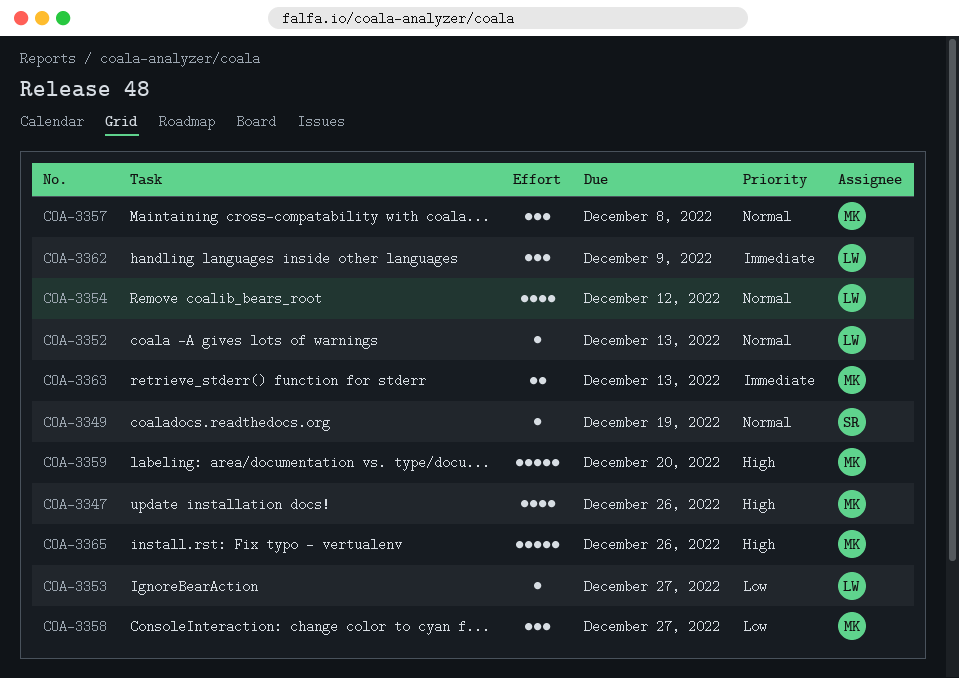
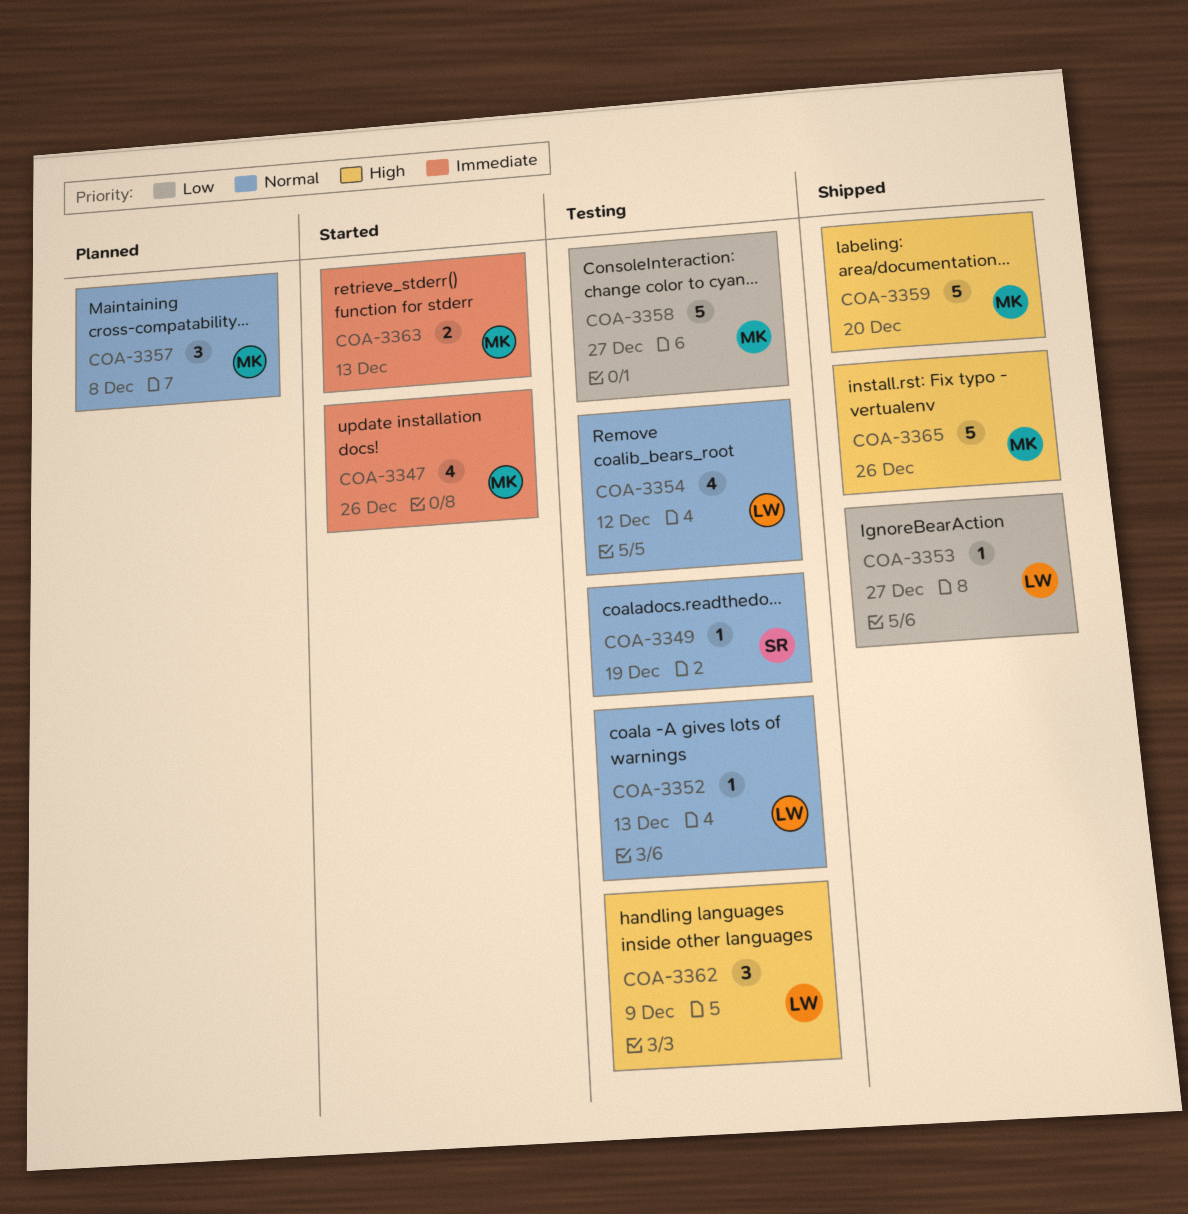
COA-3347, priority: High -> Immediate
COA-3358, estimate: 3 -> 5
COA-3362, priority: Immediate -> High

